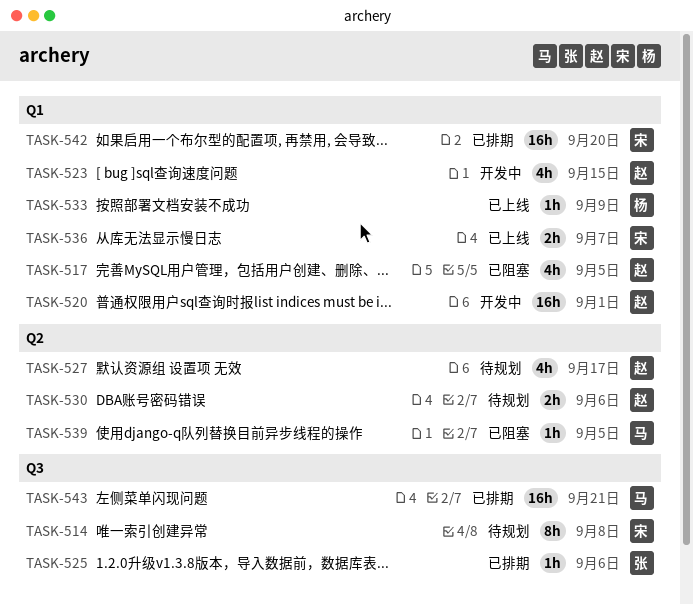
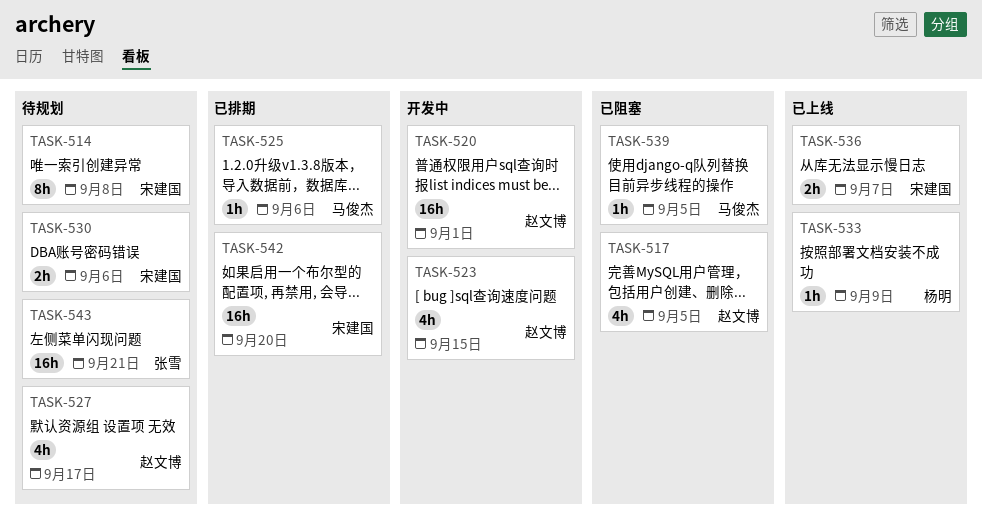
TASK-525, owner: 张雪 -> 马俊杰
TASK-530, owner: 赵文博 -> 宋建国
TASK-543, status: 已排期 -> 待规划
TASK-543, owner: 马俊杰 -> 张雪

